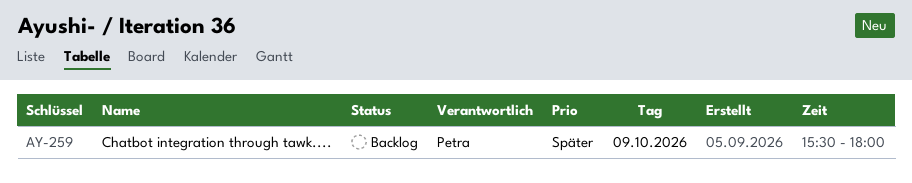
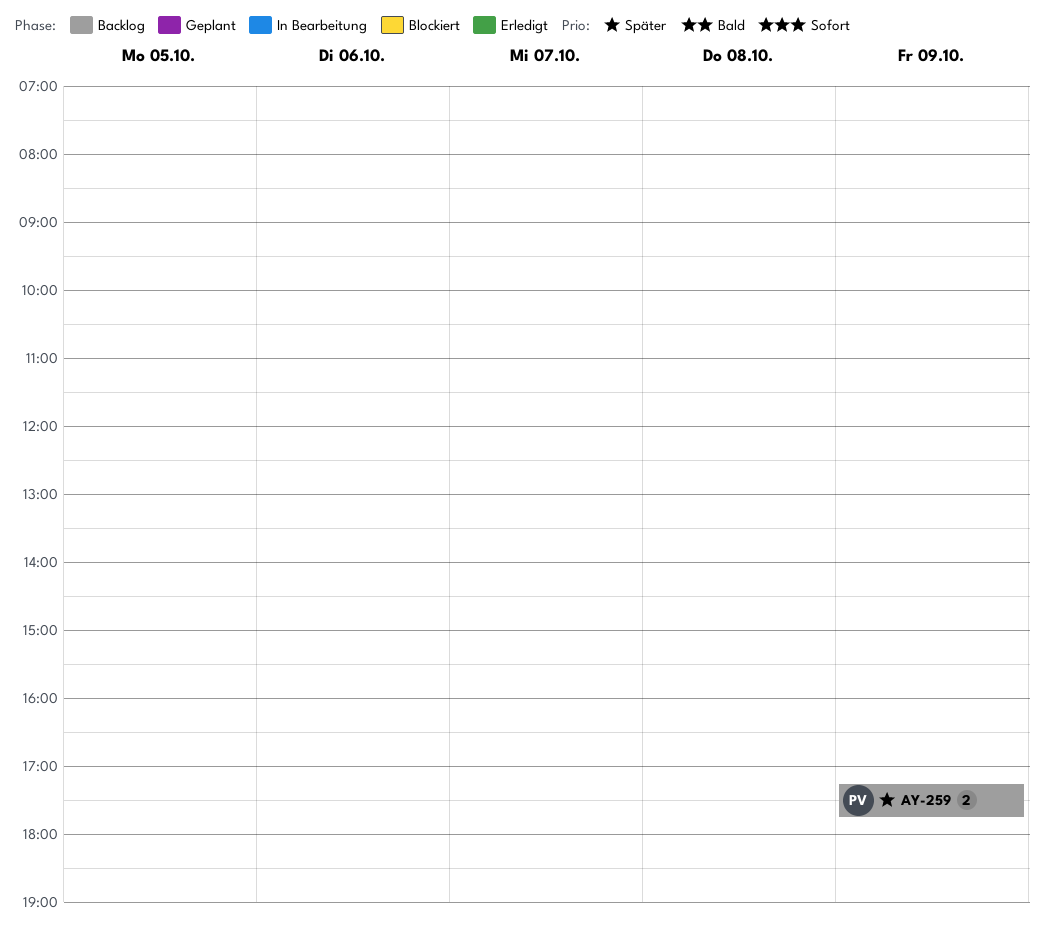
AY-259, begins: 15:30 -> 17:15
AY-259, ends: 18:00 -> 17:45

